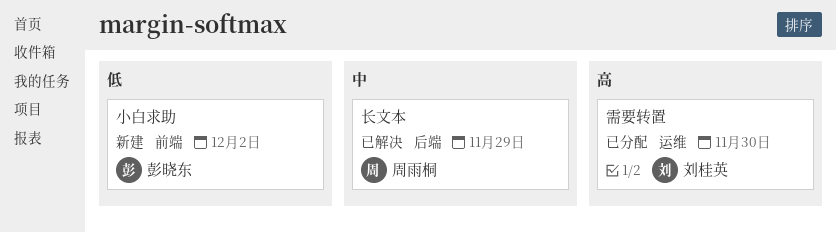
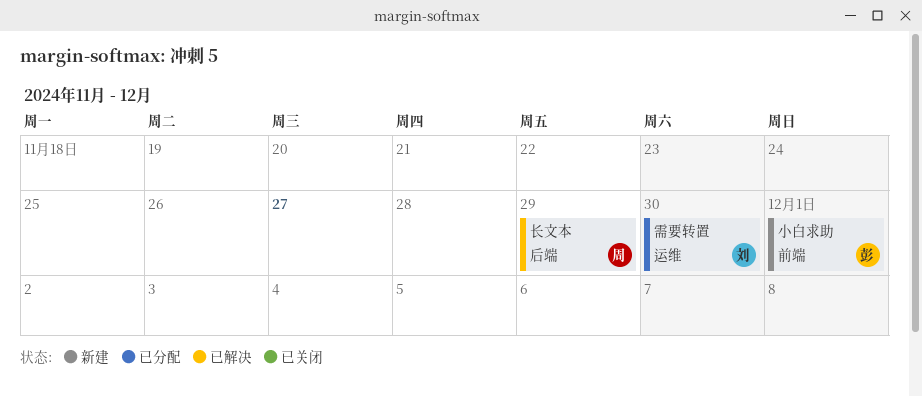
小白求助, due: Dec 2 -> Dec 1

